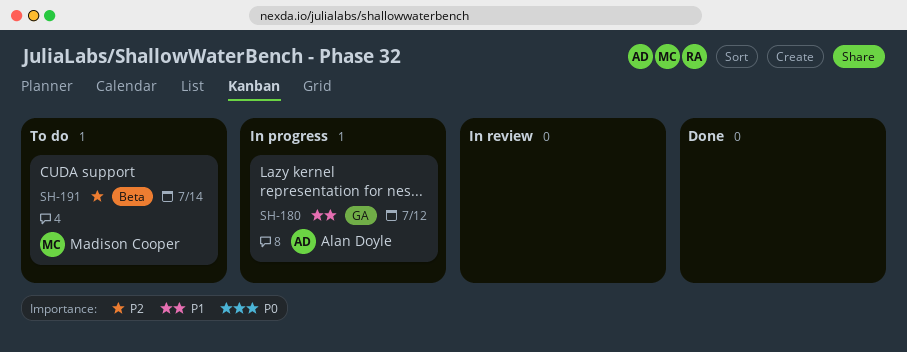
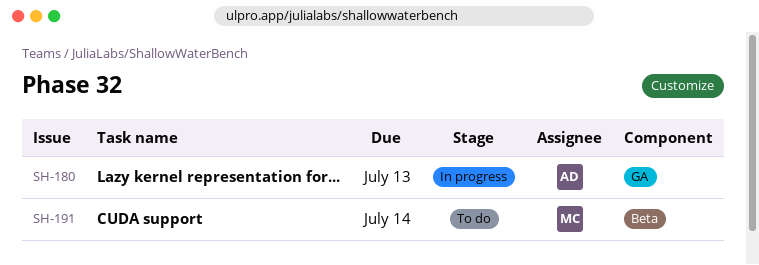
SH-180, due: Jul 12 -> Jul 13

